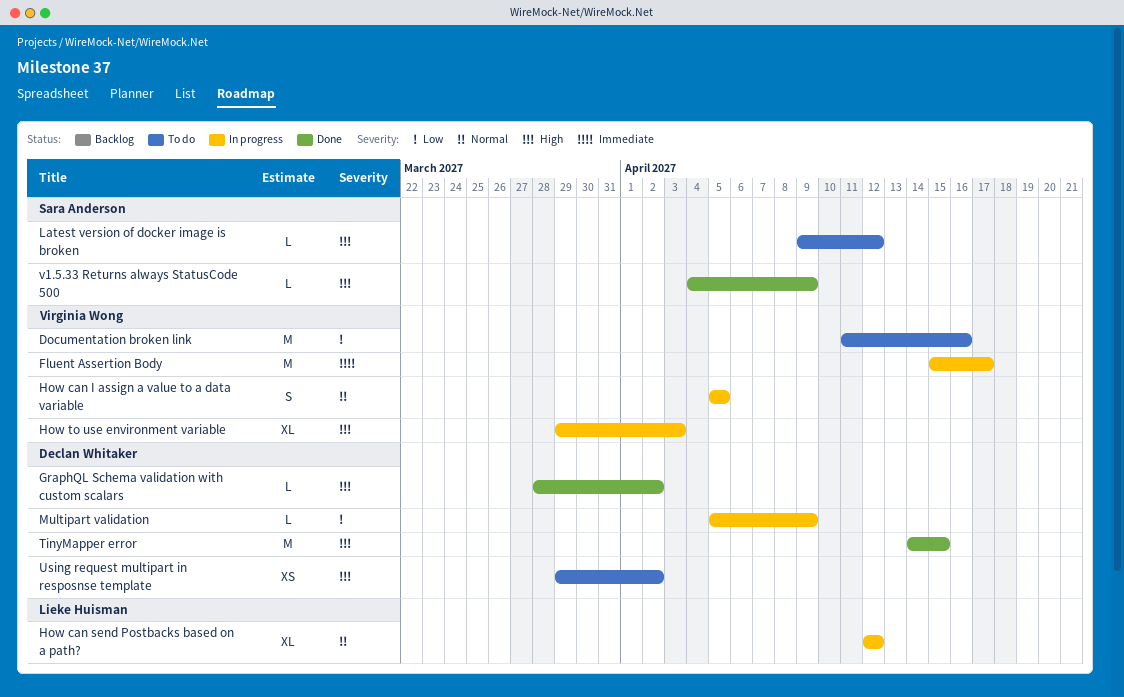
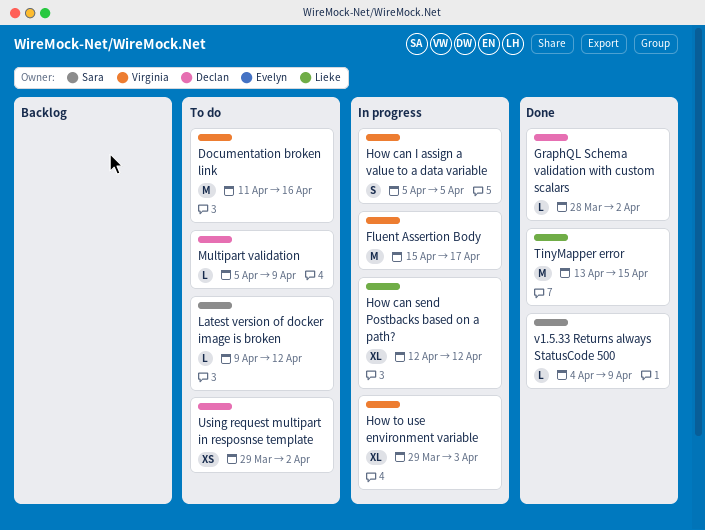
Multipart validation, status: In progress -> To do
TinyMapper error, owner: Declan Whitaker -> Lieke Huisman
TinyMapper error, start: Apr 14 -> Apr 13

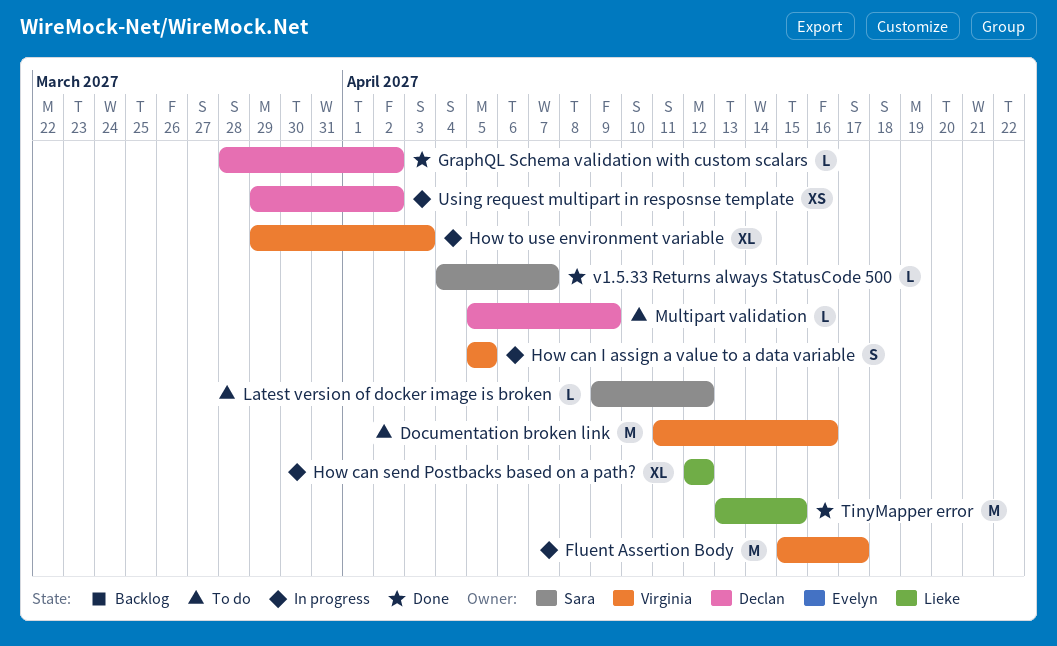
Using request multipart in resposnse template, status: To do -> In progress
v1.5.33 Returns always StatusCode 500, due: Apr 9 -> Apr 7

